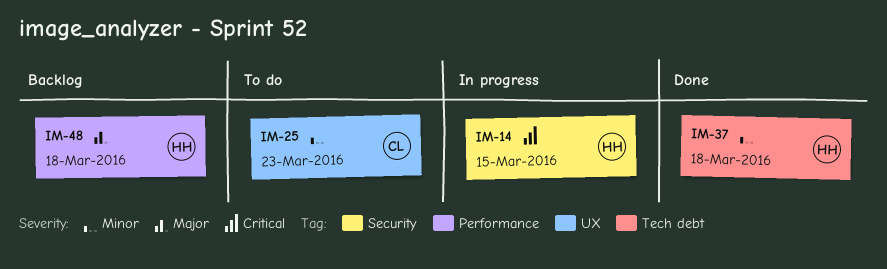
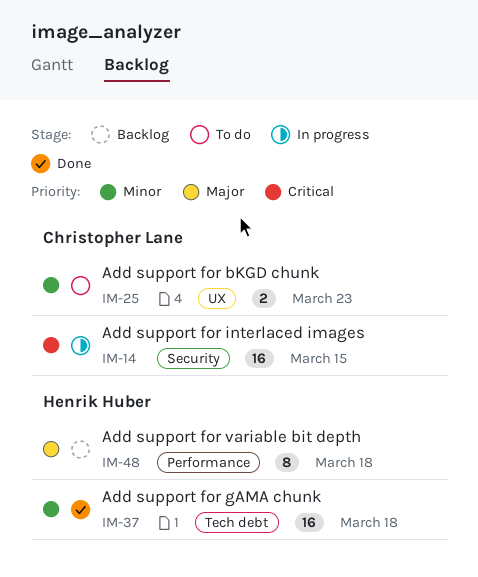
IM-14, owner: Henrik Huber -> Christopher Lane

